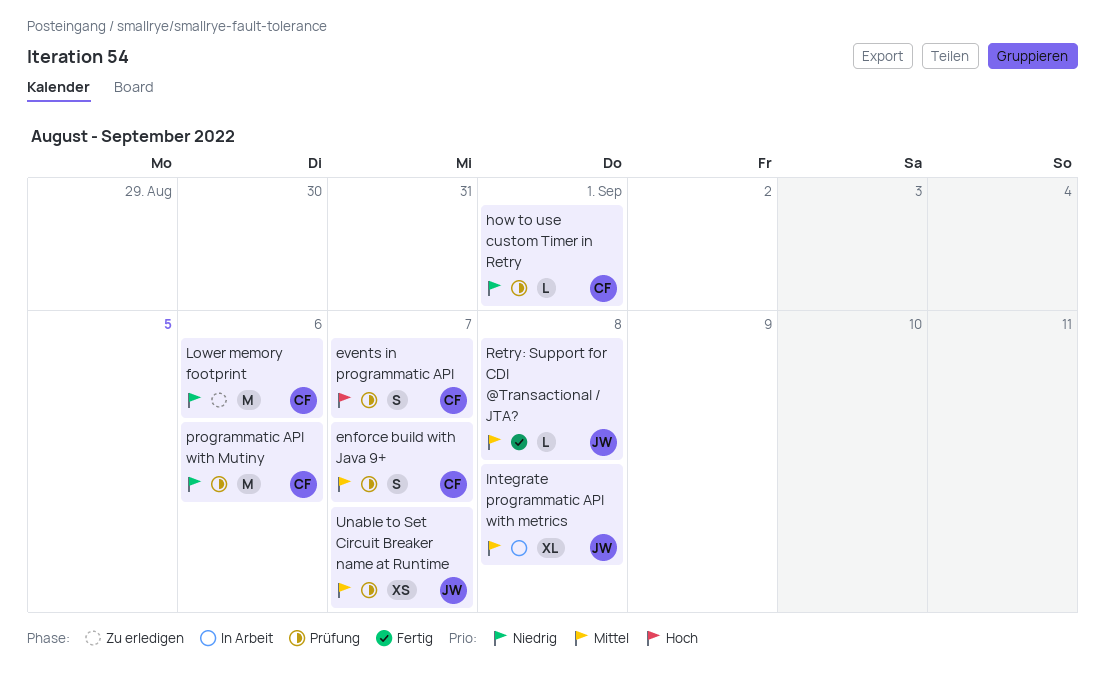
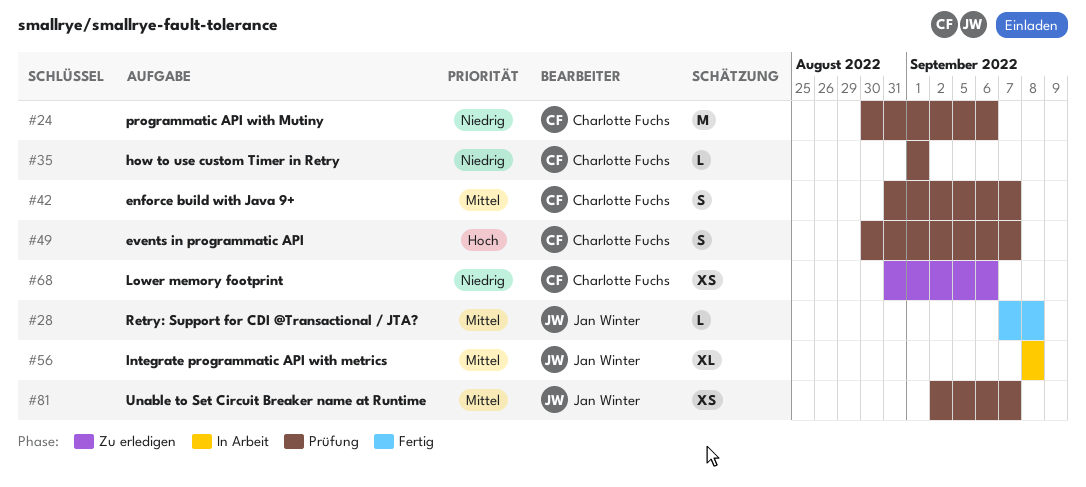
Lower memory footprint, estimate: M -> XS

